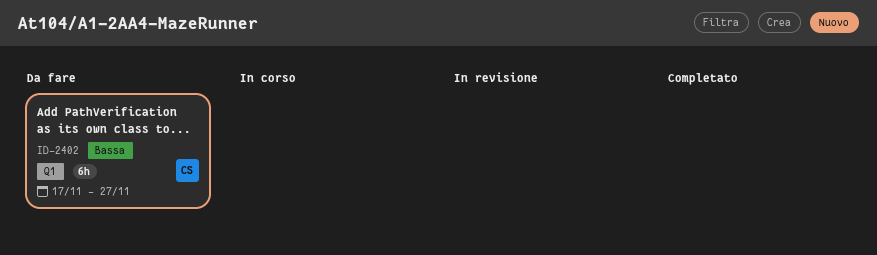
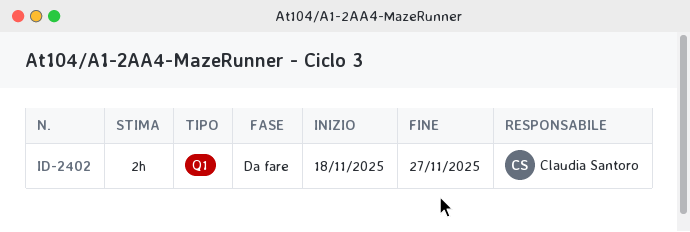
ID-2402, estimate: 6h -> 2h
ID-2402, start: Nov 17 -> Nov 18

